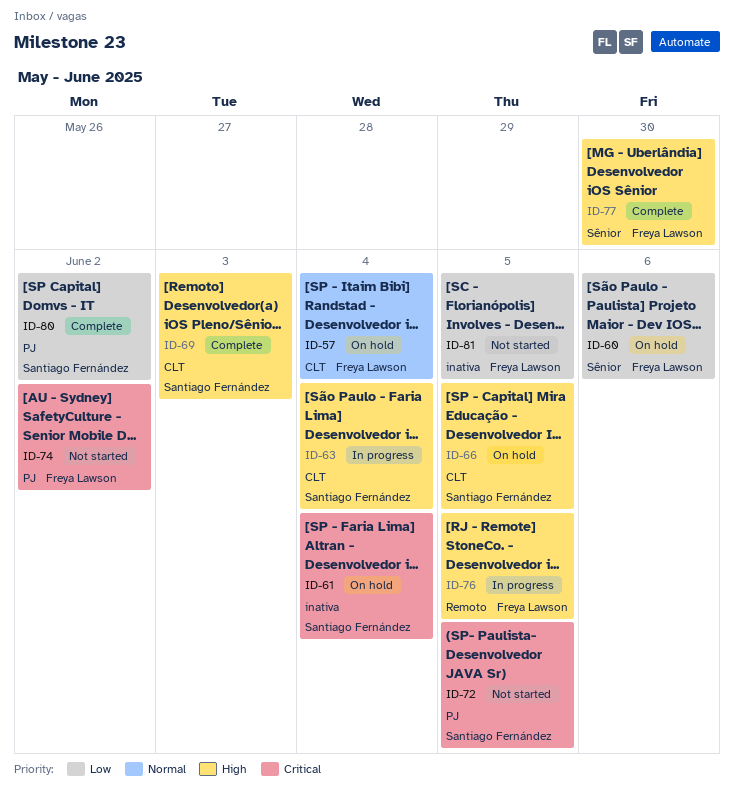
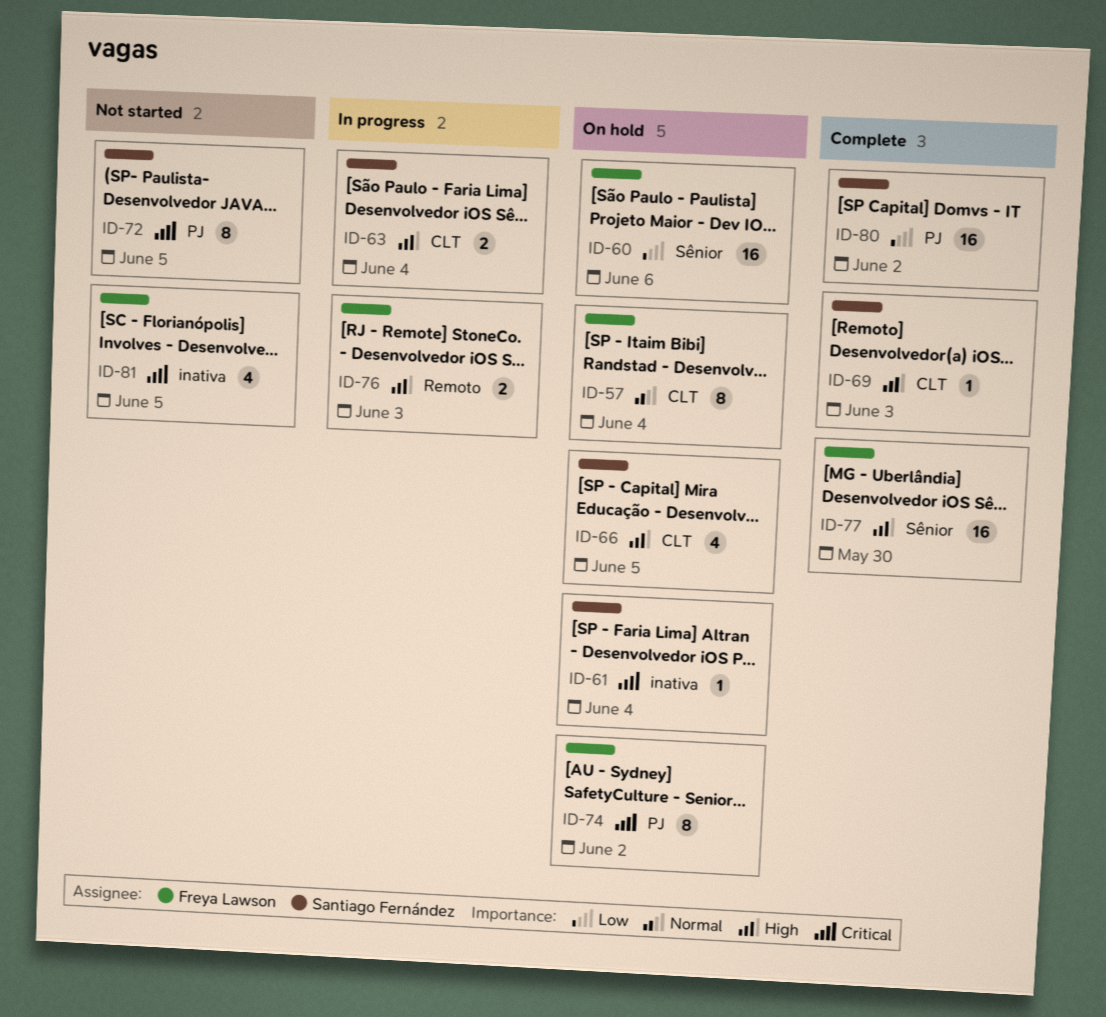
ID-74, status: Not started -> On hold
ID-76, due: Jun 5 -> Jun 3
ID-81, priority: Low -> Critical

